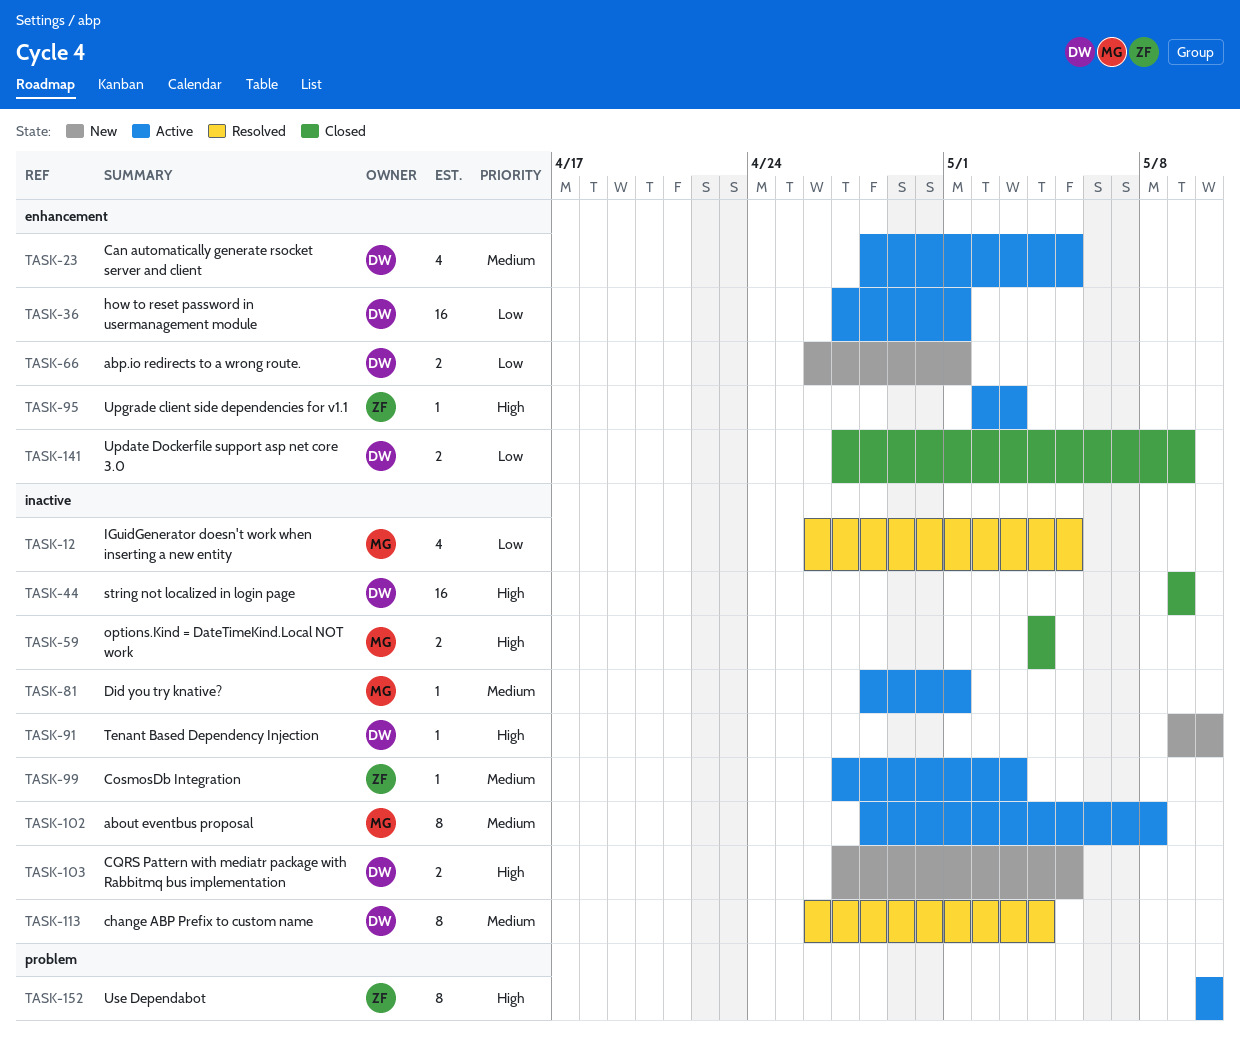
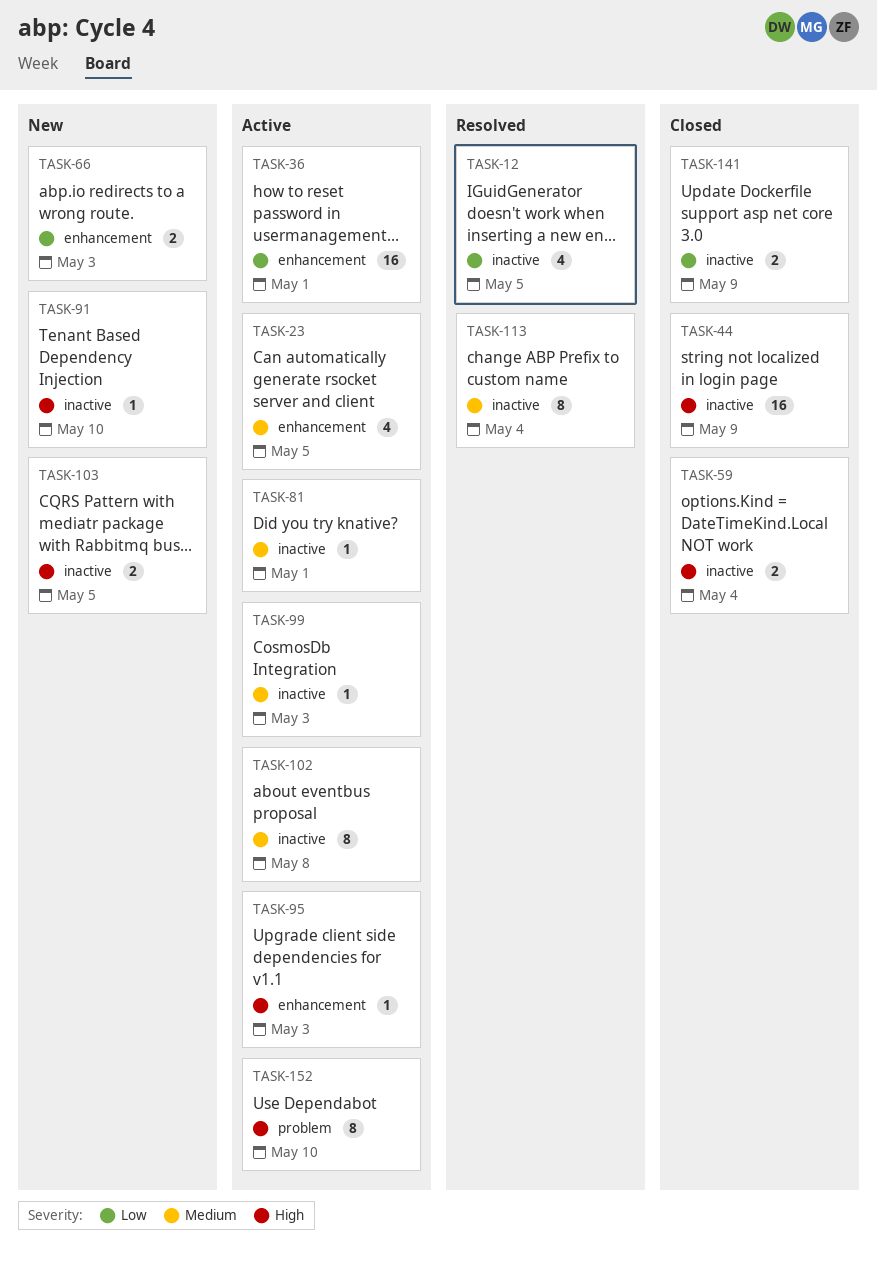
TASK-66, due: May 1 -> May 3
TASK-141, label: enhancement -> inactive

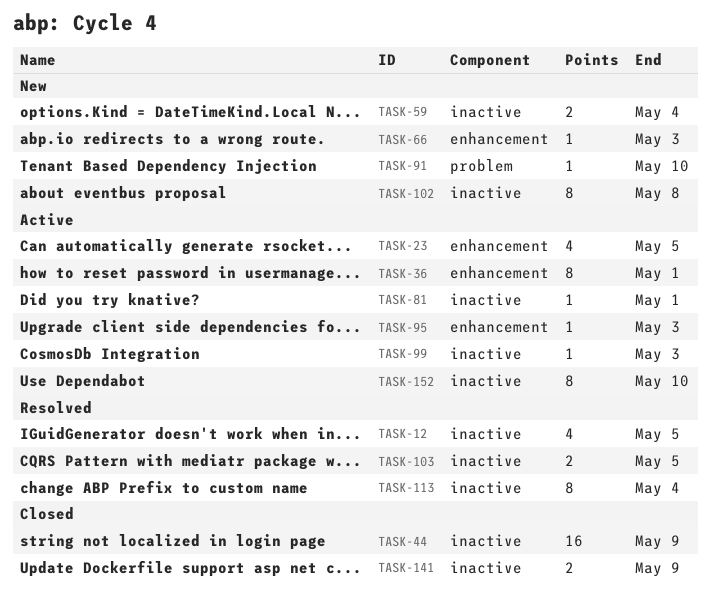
TASK-36, estimate: 16 -> 8
TASK-59, status: Closed -> New
TASK-66, estimate: 2 -> 1
TASK-91, label: inactive -> problem
TASK-102, status: Active -> New
TASK-103, status: New -> Resolved
TASK-152, label: problem -> inactive

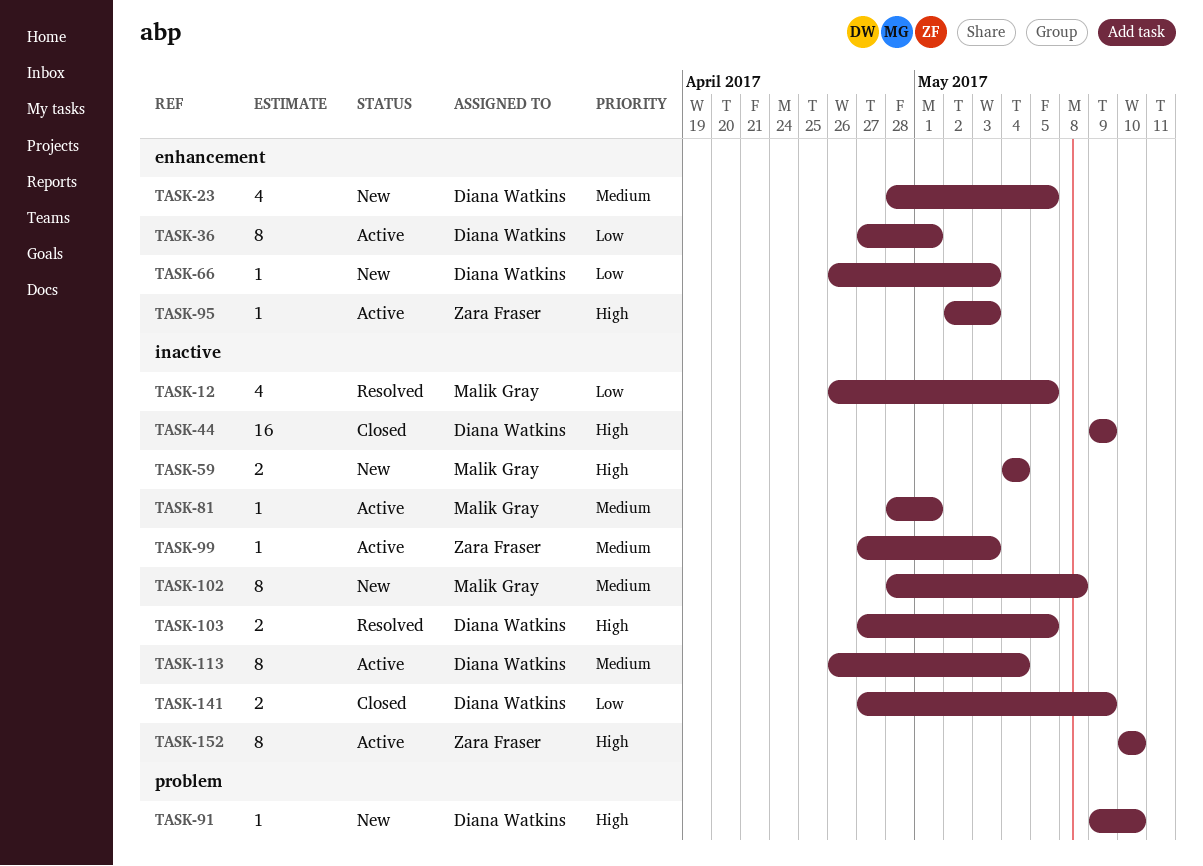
TASK-23, status: Active -> New
TASK-113, status: Resolved -> Active

